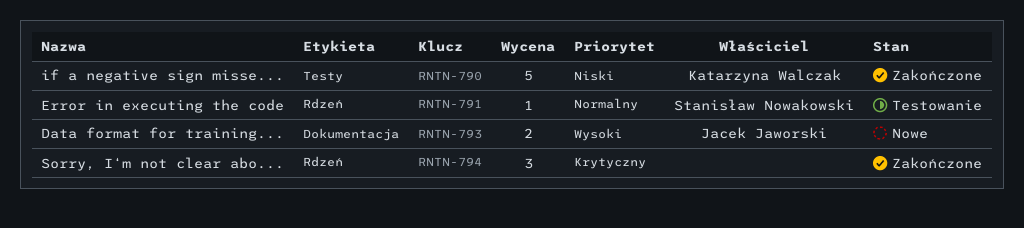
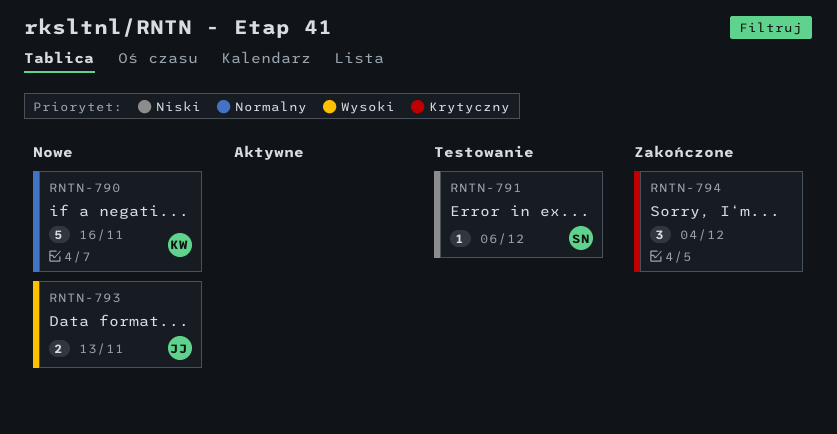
RNTN-790, status: Zakończone -> Nowe
RNTN-790, priority: Niski -> Normalny
RNTN-791, priority: Normalny -> Niski

